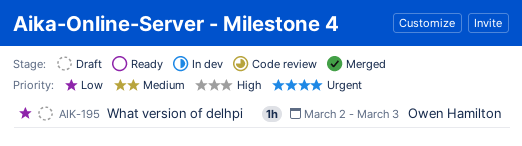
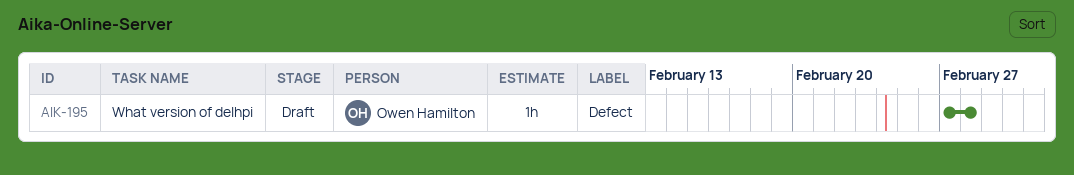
AIK-195, start: Mar 2 -> Feb 27
AIK-195, due: Mar 3 -> Feb 28

